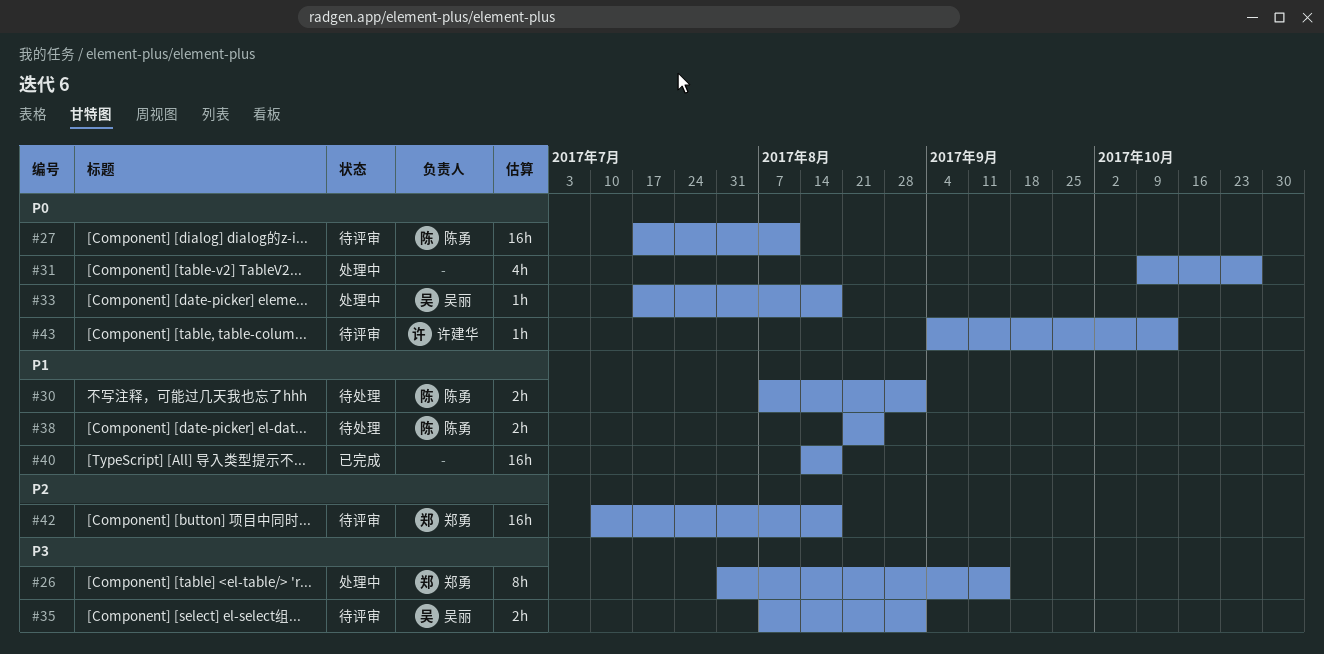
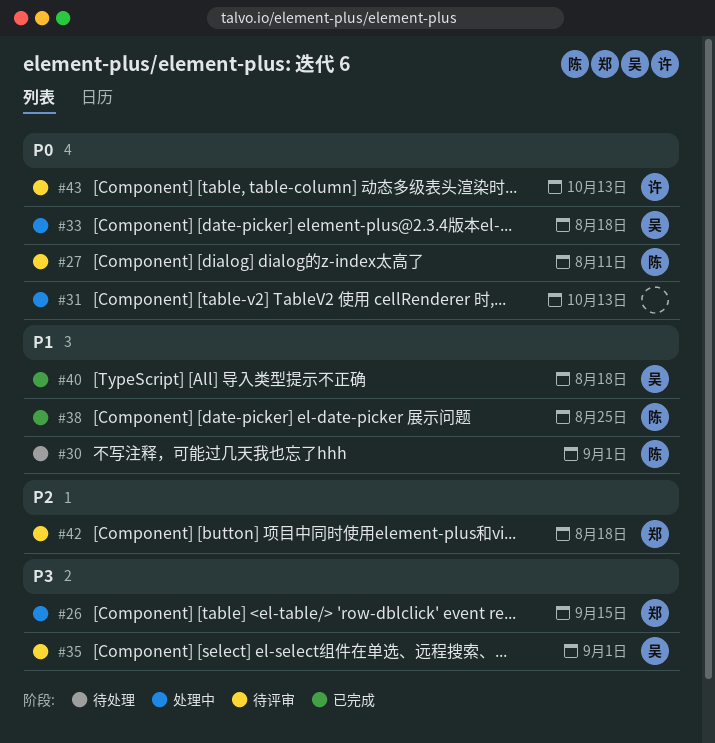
#31, due: Oct 27 -> Oct 13
#38, status: 待处理 -> 已完成
#40, owner: none -> 吴丽

